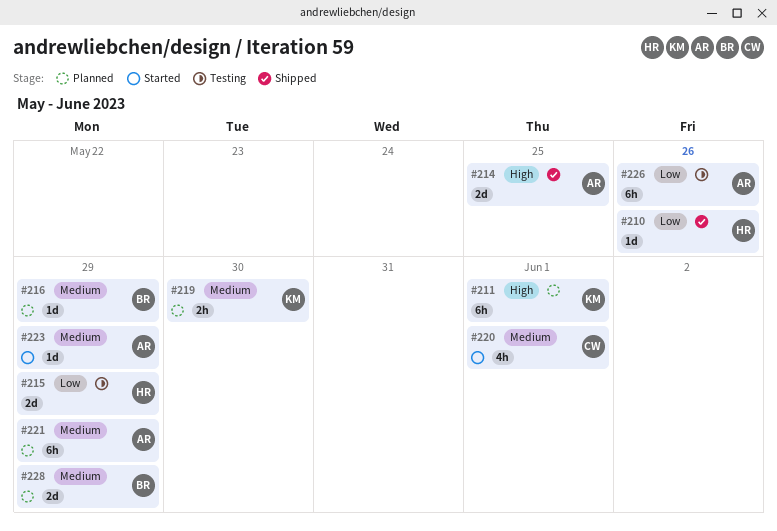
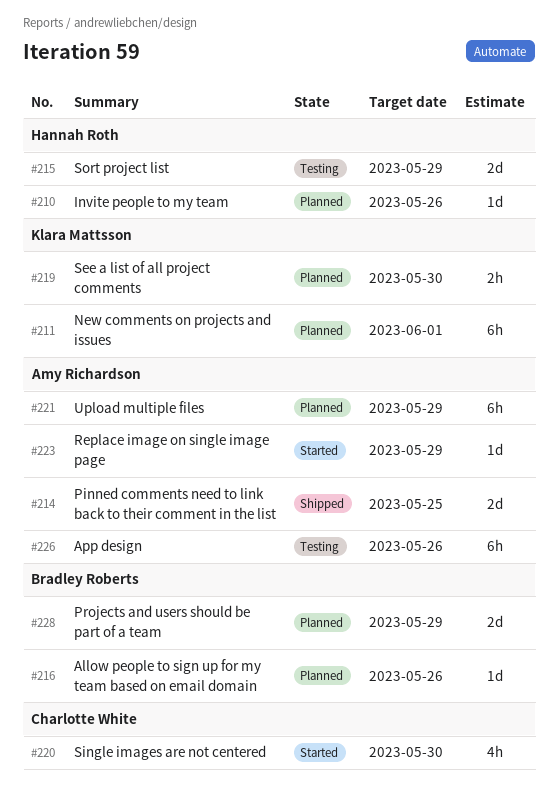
#210, status: Shipped -> Planned
#216, due: May 29 -> May 26
#220, due: Jun 1 -> May 30

